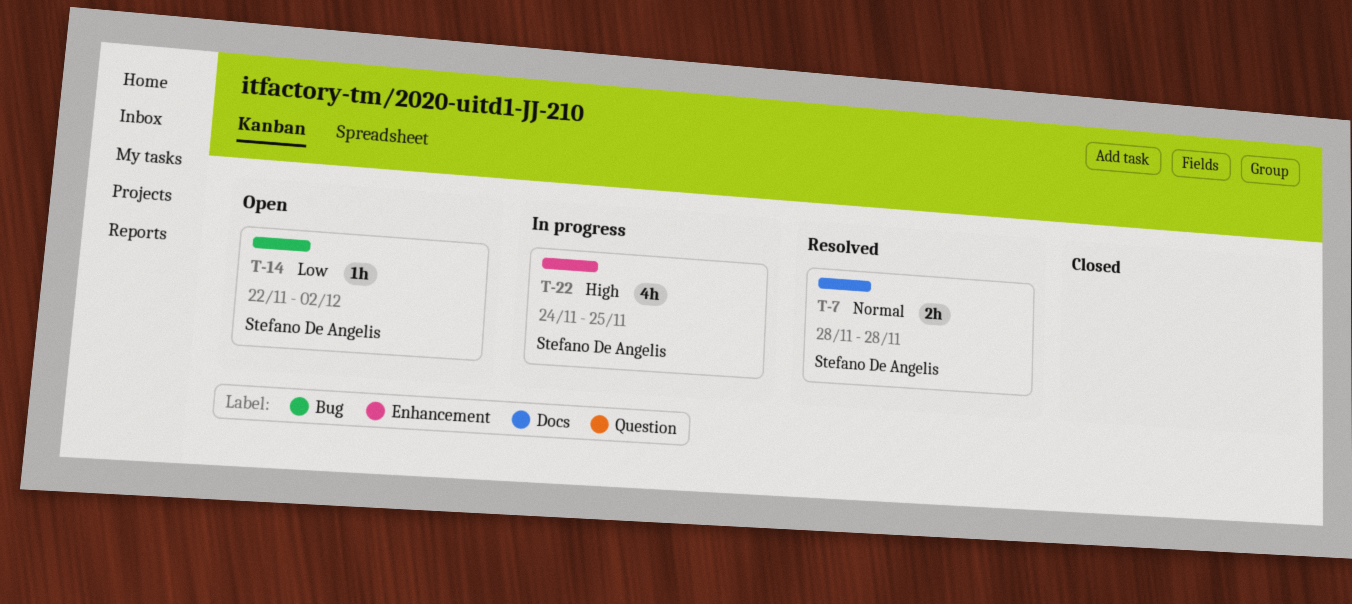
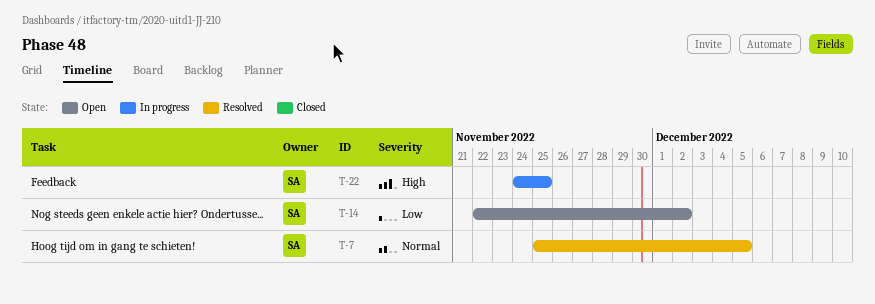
T-7, start: Nov 28 -> Nov 25
T-7, due: Nov 28 -> Dec 5

